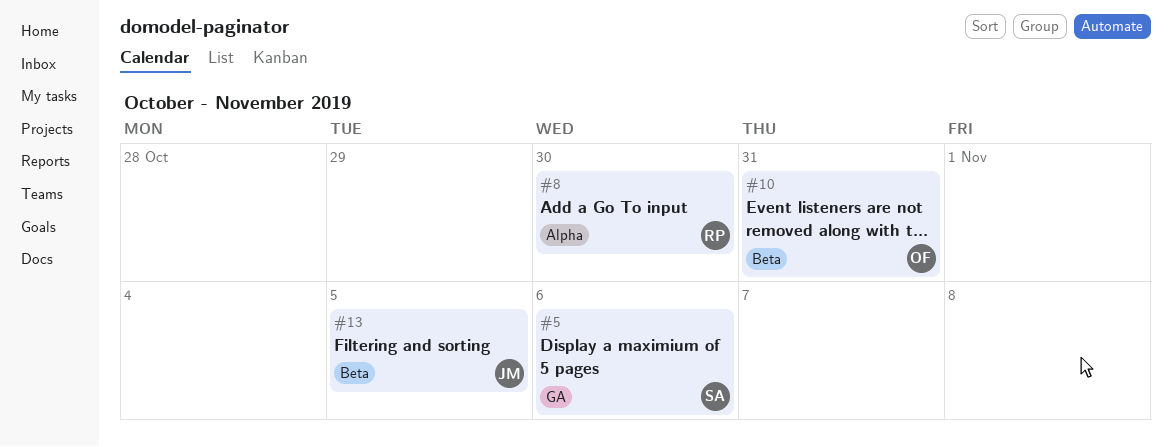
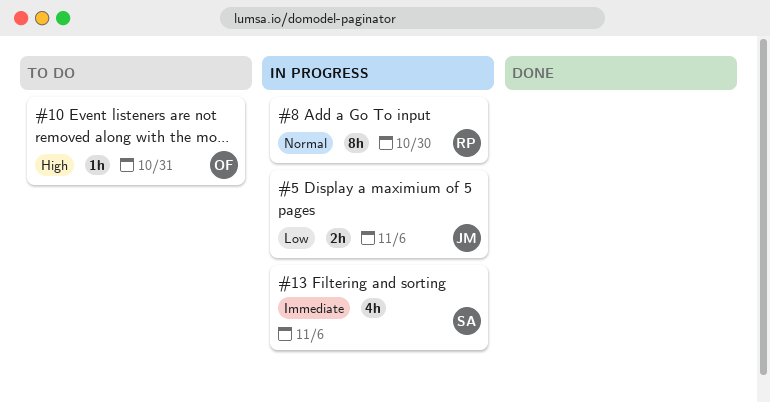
#5, owner: SA -> JM
#13, owner: JM -> SA
#13, due: Nov 5 -> Nov 6

